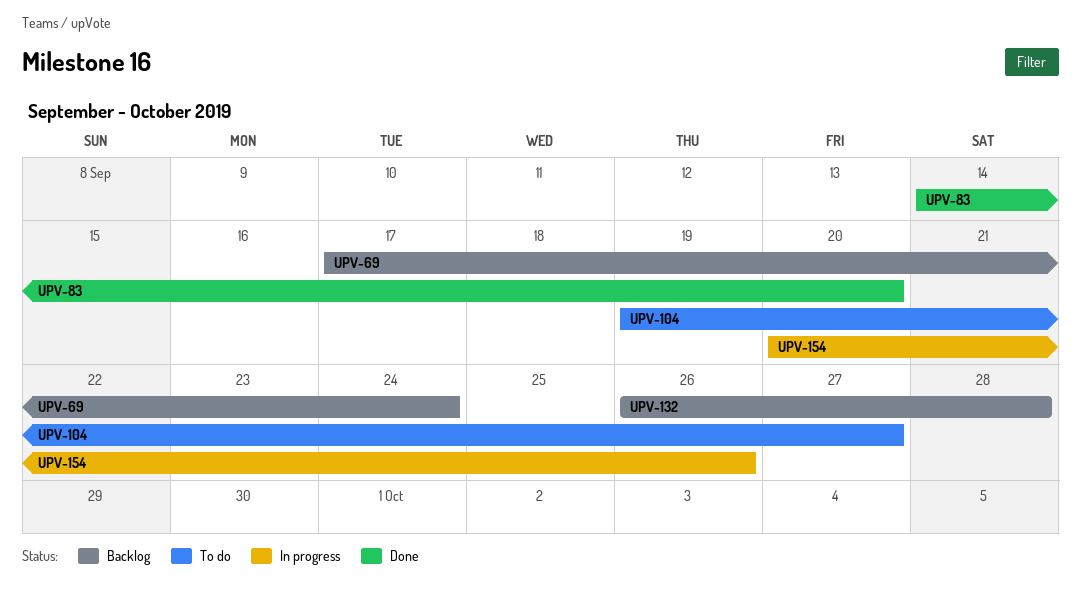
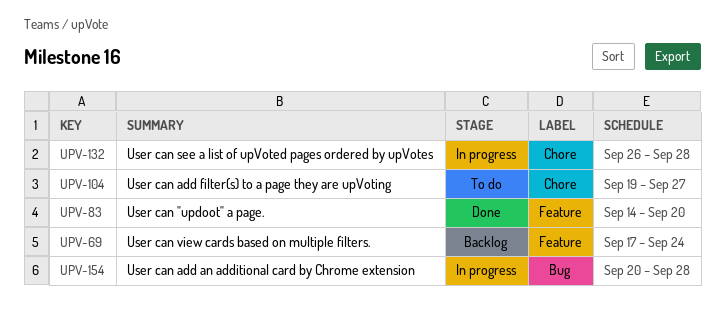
UPV-132, status: Backlog -> In progress
UPV-154, due: Sep 26 -> Sep 28

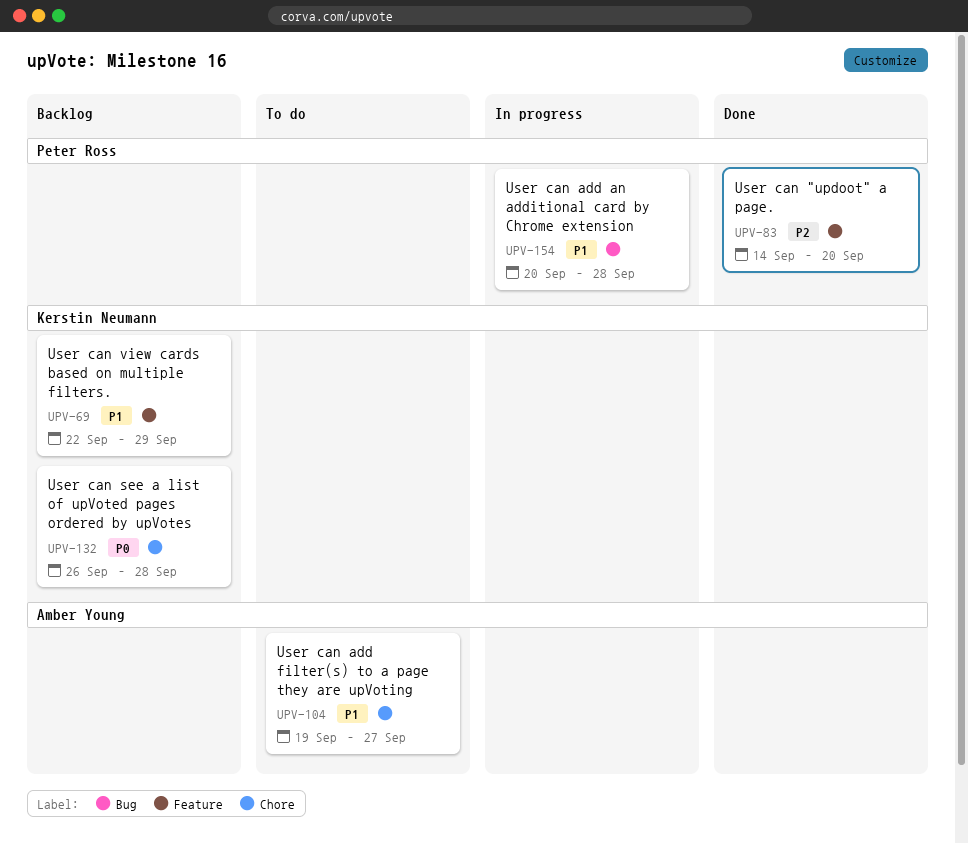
UPV-69, start: Sep 17 -> Sep 22
UPV-69, due: Sep 24 -> Sep 29
UPV-132, status: In progress -> Backlog

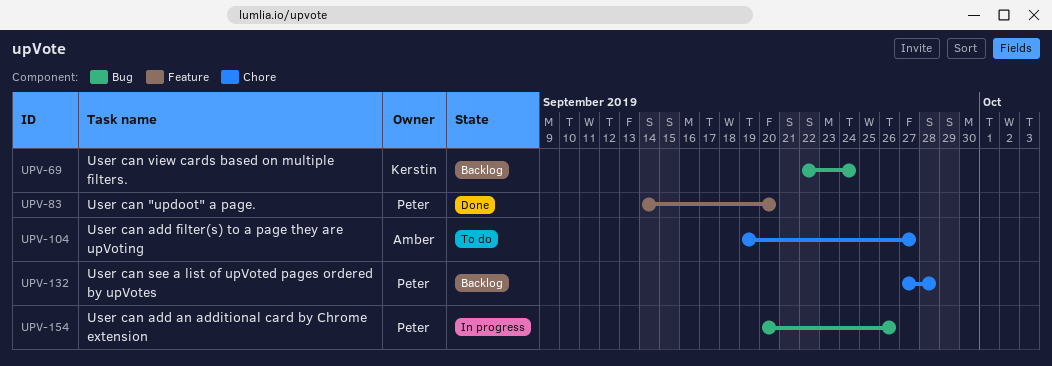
UPV-69, label: Feature -> Bug
UPV-69, due: Sep 29 -> Sep 24
UPV-132, owner: Kerstin Neumann -> Peter Ross
UPV-132, start: Sep 26 -> Sep 27
UPV-154, due: Sep 28 -> Sep 26

